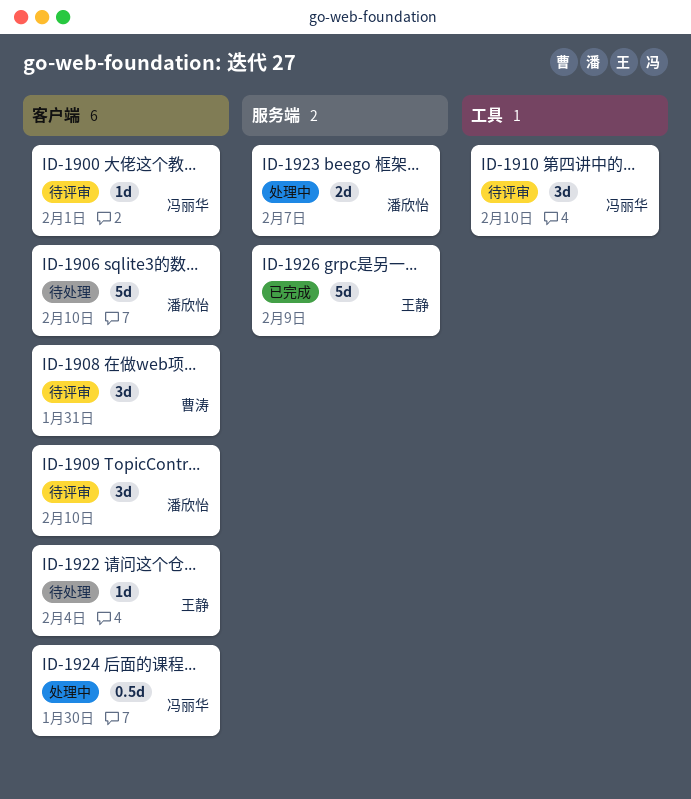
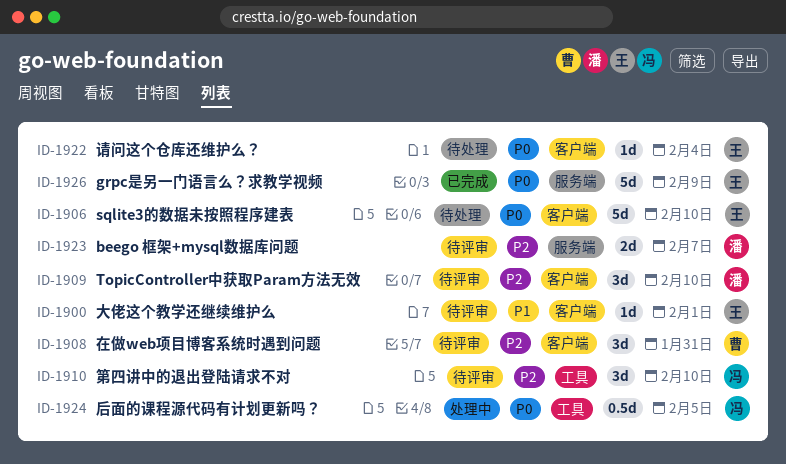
ID-1900, owner: 冯丽华 -> 王静
ID-1906, owner: 潘欣怡 -> 王静
ID-1923, status: 处理中 -> 待评审
ID-1924, label: 客户端 -> 工具
ID-1924, due: Jan 30 -> Feb 5

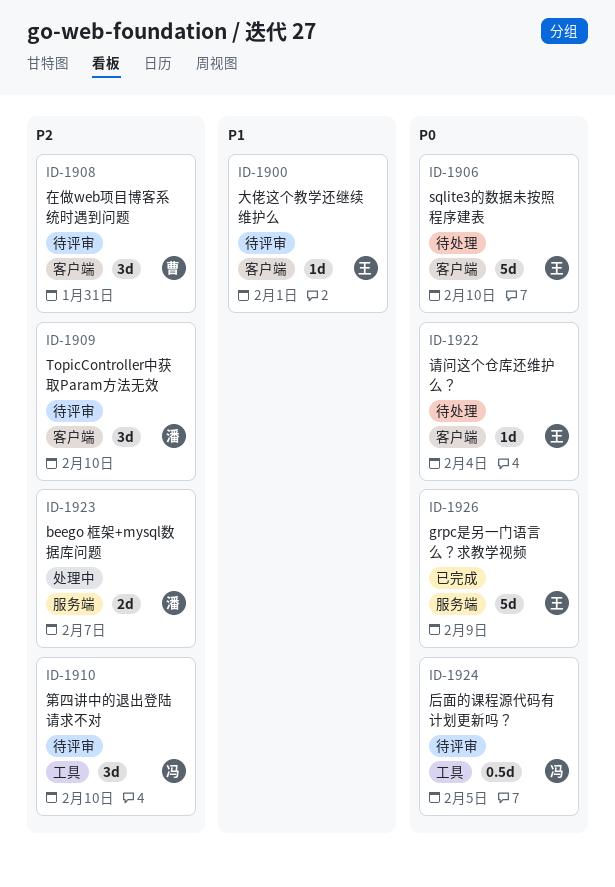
ID-1923, status: 待评审 -> 处理中
ID-1924, status: 处理中 -> 待评审

